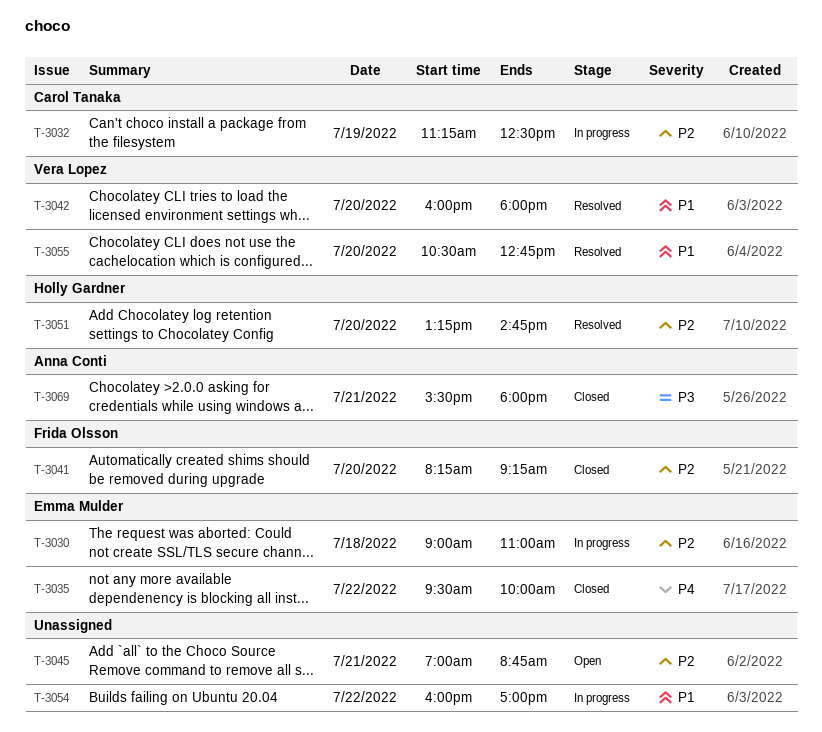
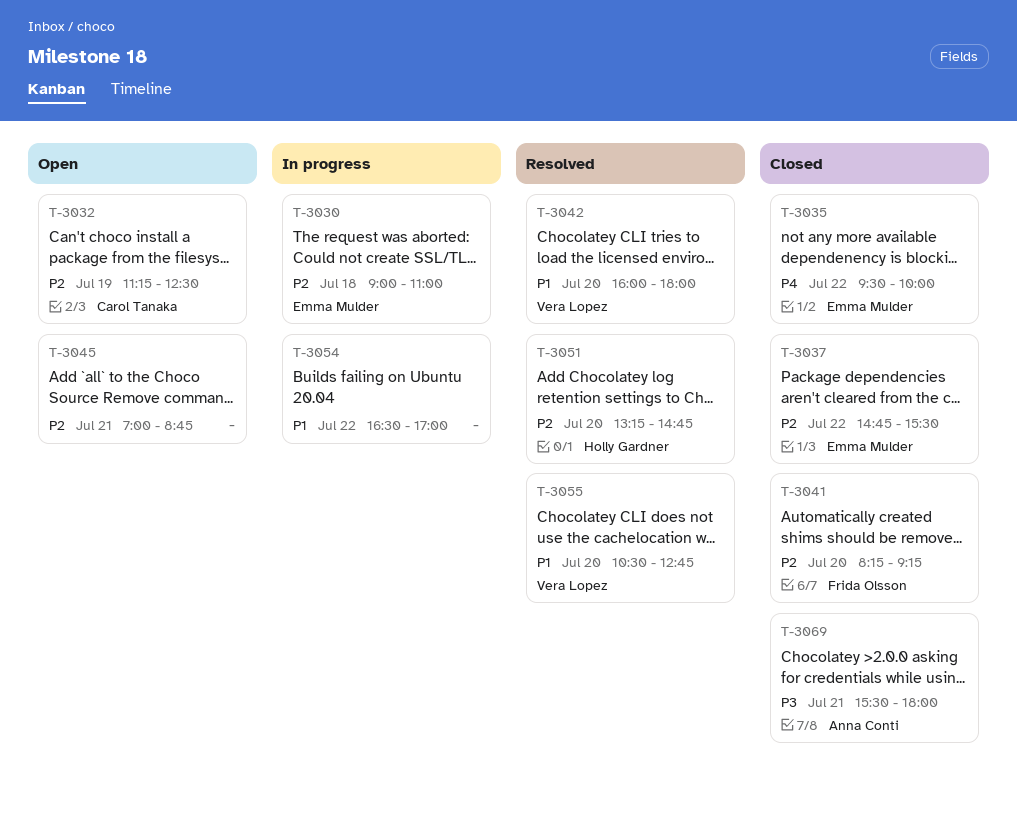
T-3032, status: In progress -> Open
T-3037: none -> present
T-3054, begins: 16:00 -> 16:30

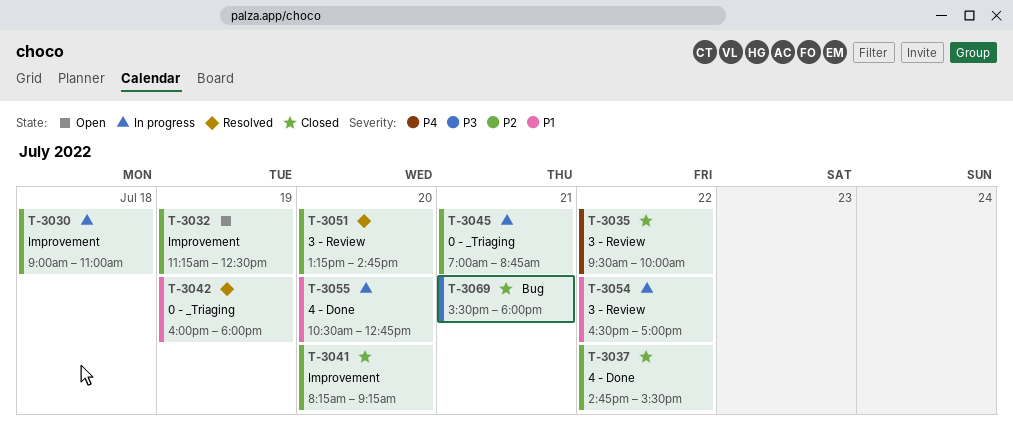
T-3042, day: Jul 20 -> Jul 19
T-3045, status: Open -> In progress
T-3055, status: Resolved -> In progress

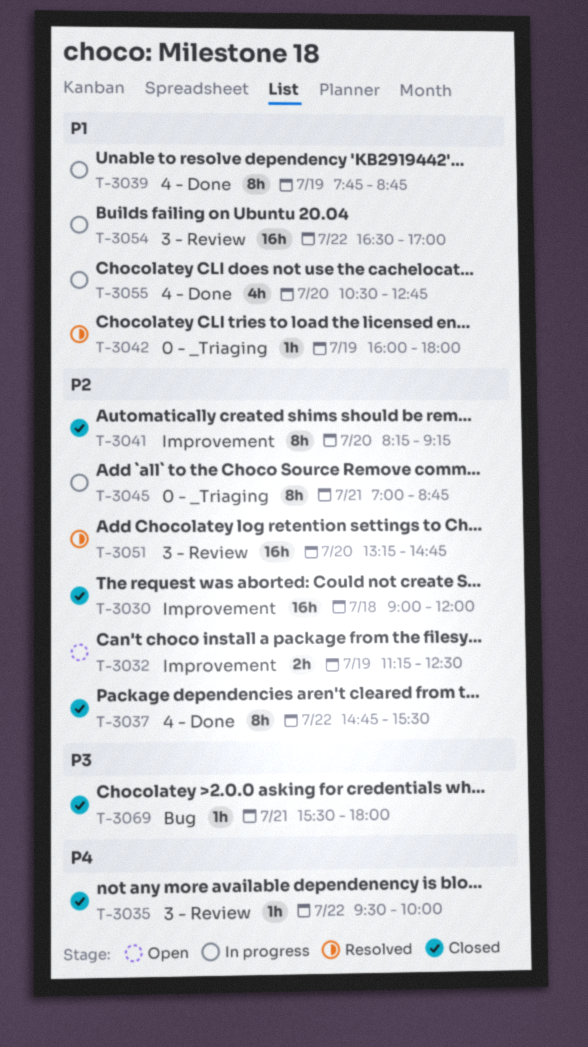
T-3030, status: In progress -> Closed
T-3030, ends: 11:00 -> 12:00
T-3039: none -> present

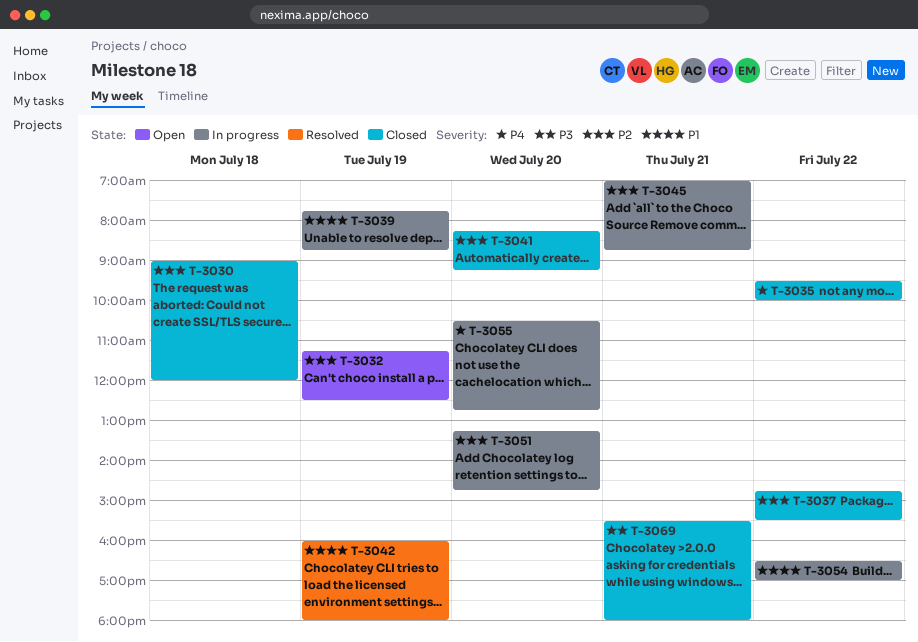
T-3051, status: Resolved -> In progress
T-3055, priority: P1 -> P4

